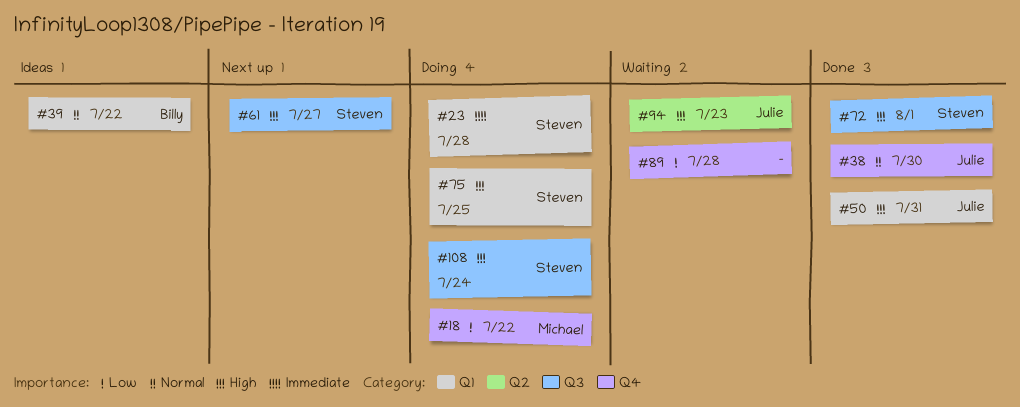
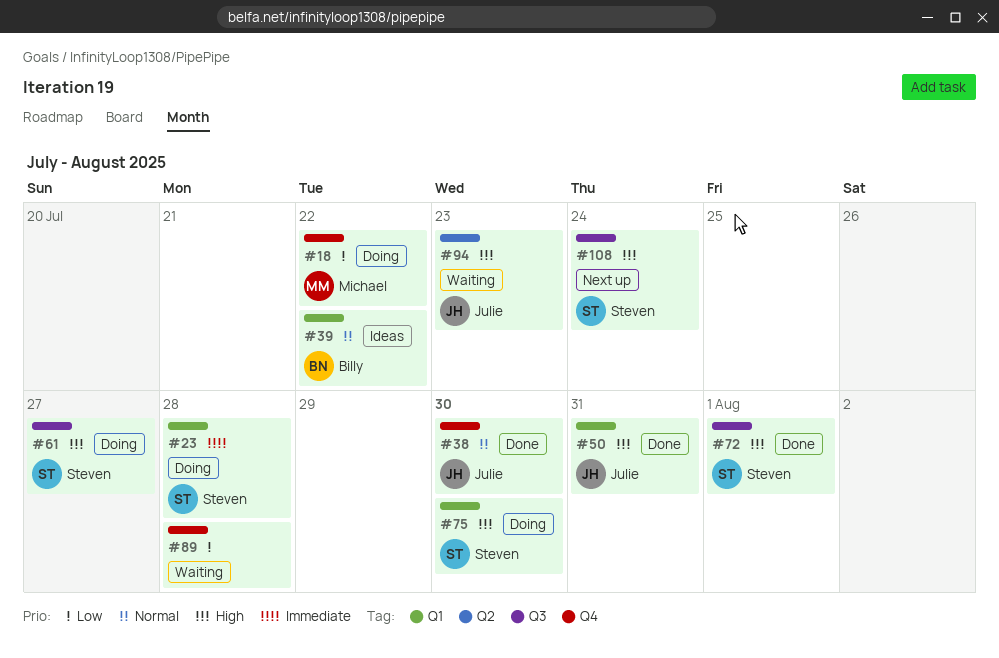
#61, status: Next up -> Doing
#75, due: Jul 25 -> Jul 30
#108, status: Doing -> Next up

